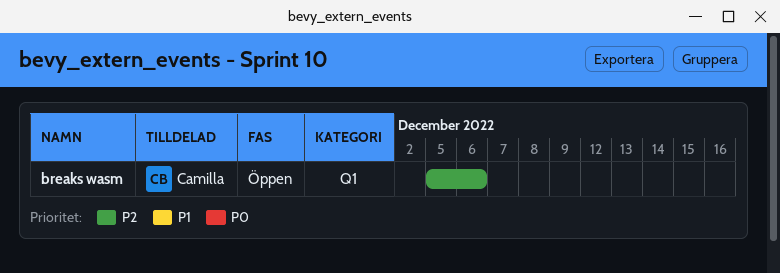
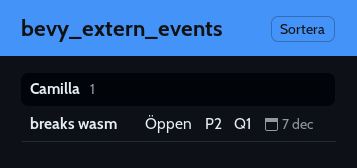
breaks wasm, due: Dec 6 -> Dec 7

